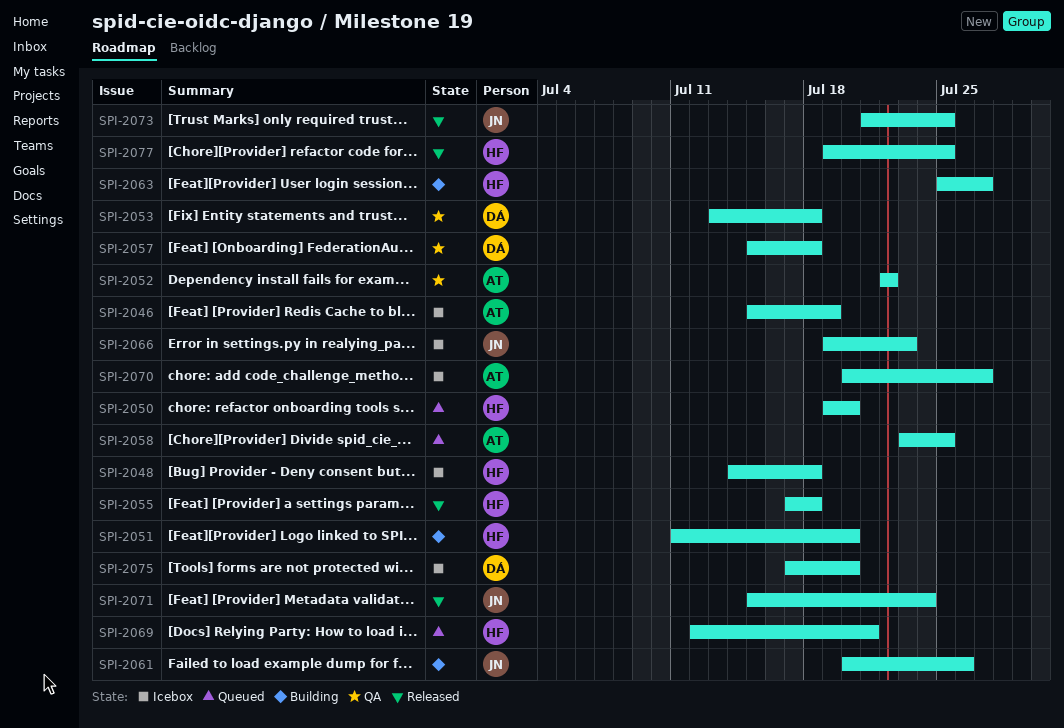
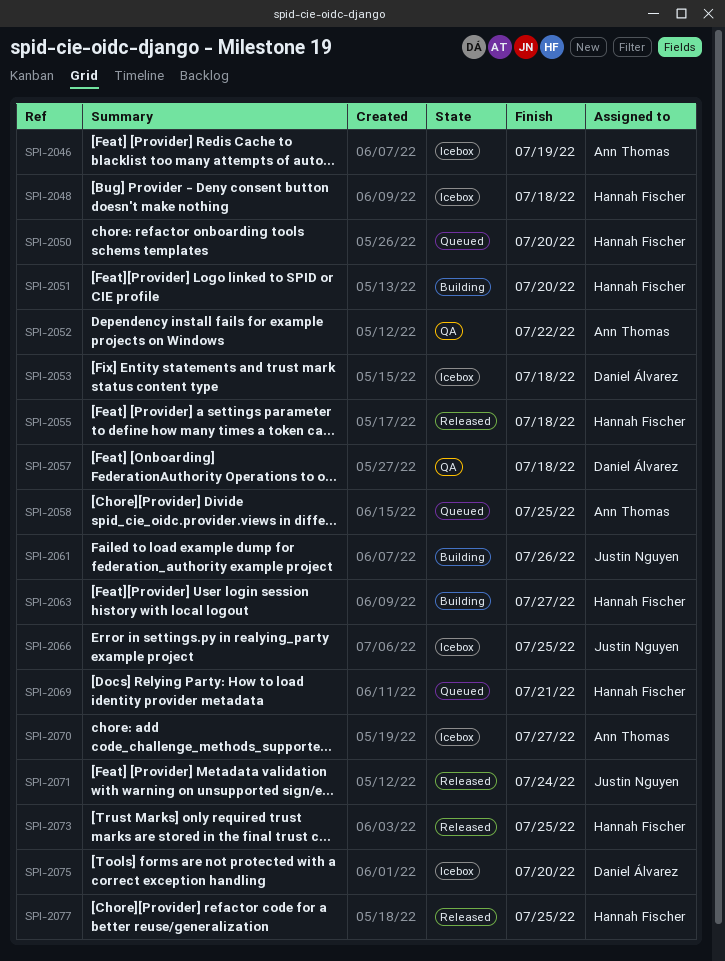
SPI-2053, status: QA -> Icebox
SPI-2066, due: Jul 23 -> Jul 25
SPI-2073, owner: Justin Nguyen -> Hannah Fischer

